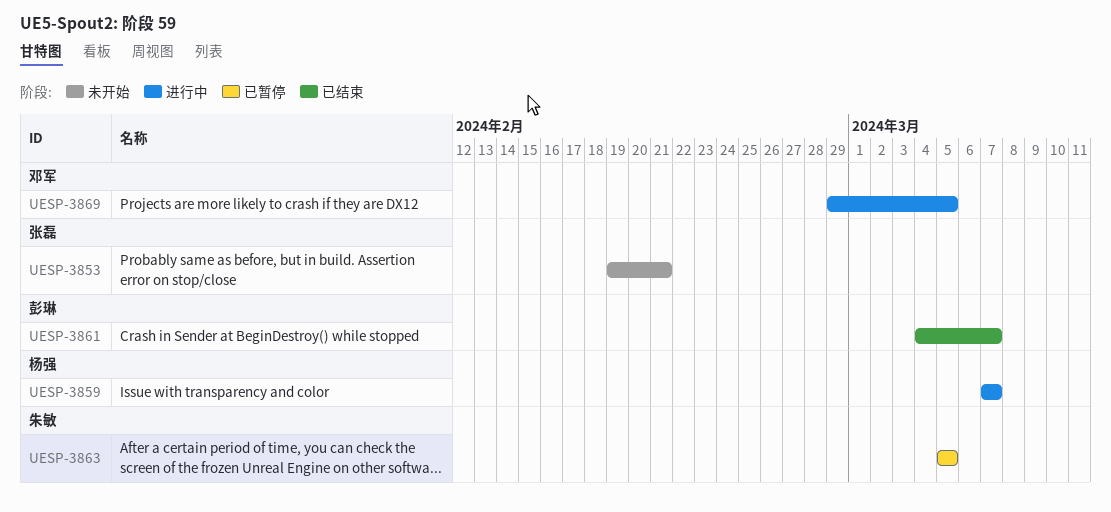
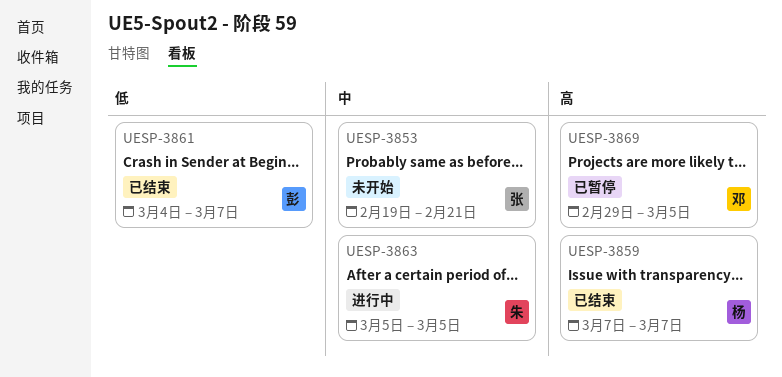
UESP-3859, status: 进行中 -> 已结束
UESP-3863, status: 已暂停 -> 进行中
UESP-3869, status: 进行中 -> 已暂停

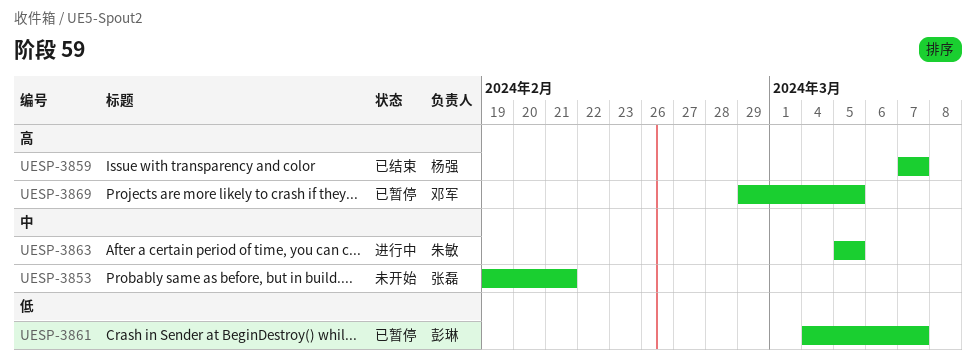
UESP-3861, status: 已结束 -> 已暂停

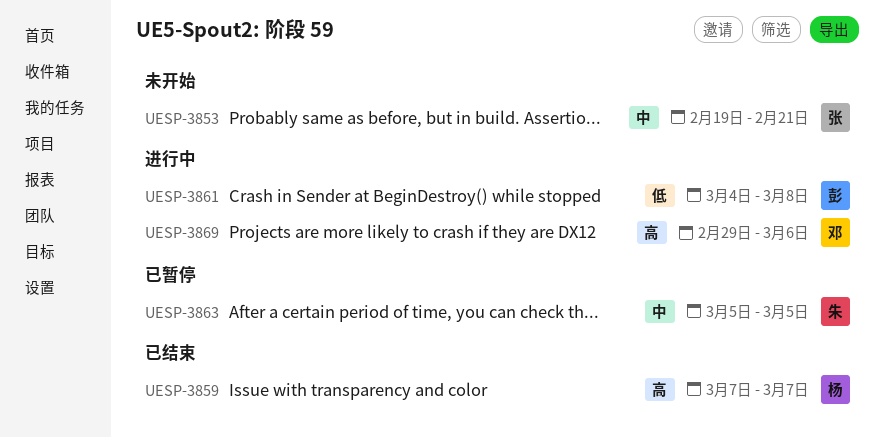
UESP-3861, status: 已暂停 -> 进行中
UESP-3861, due: Mar 7 -> Mar 8
UESP-3863, status: 进行中 -> 已暂停
UESP-3869, status: 已暂停 -> 进行中
UESP-3869, due: Mar 5 -> Mar 6

